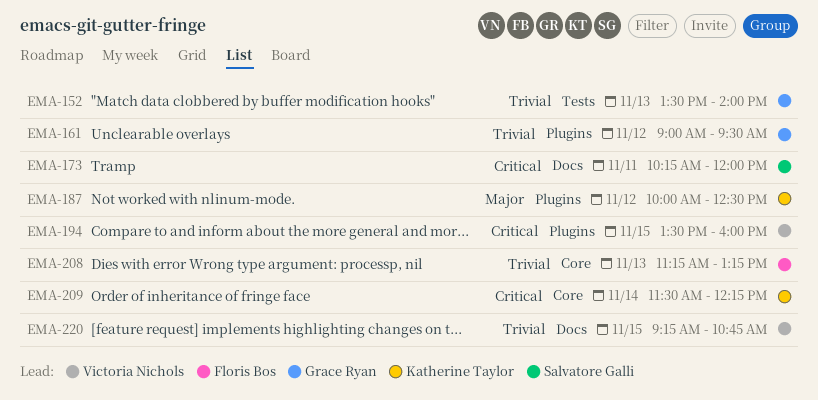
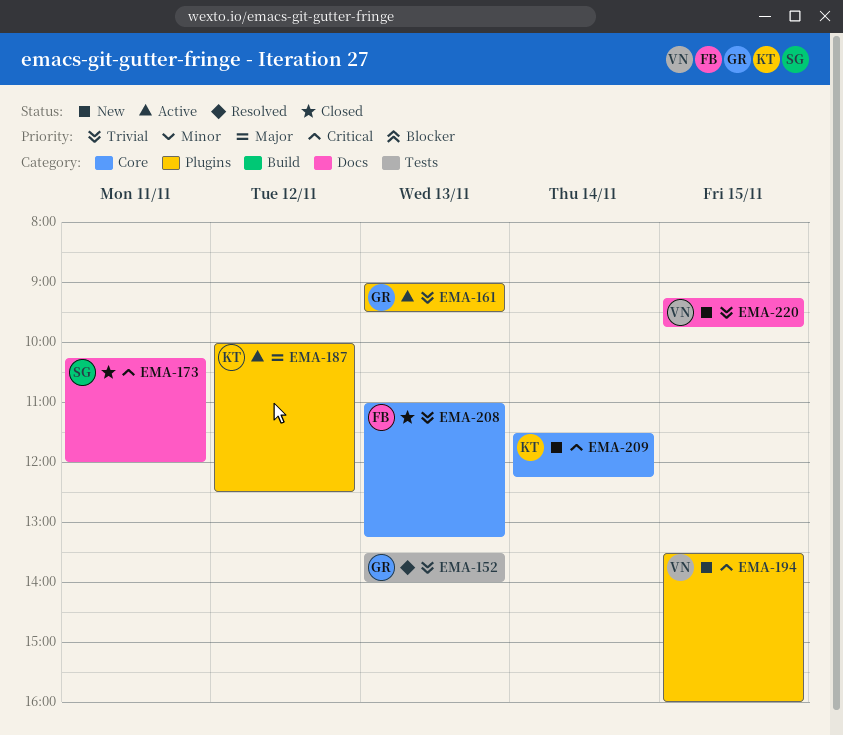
EMA-161, day: Nov 12 -> Nov 13
EMA-208, begins: 11:15 -> 11:00
EMA-220, ends: 10:45 -> 09:45

